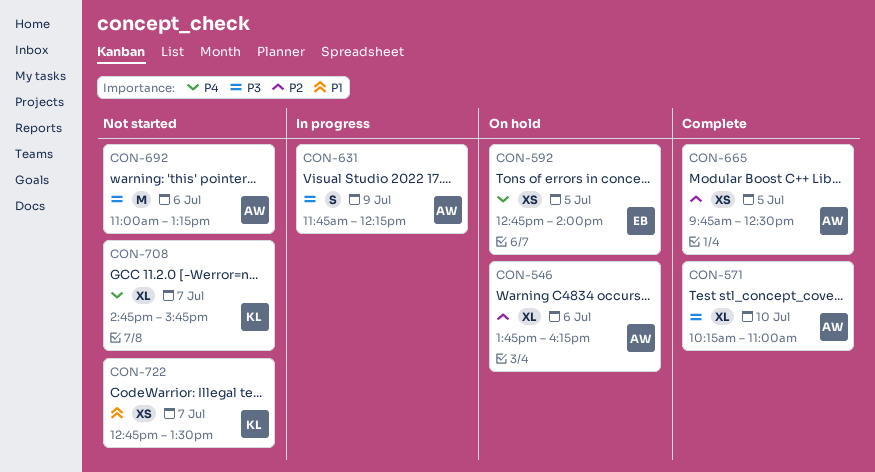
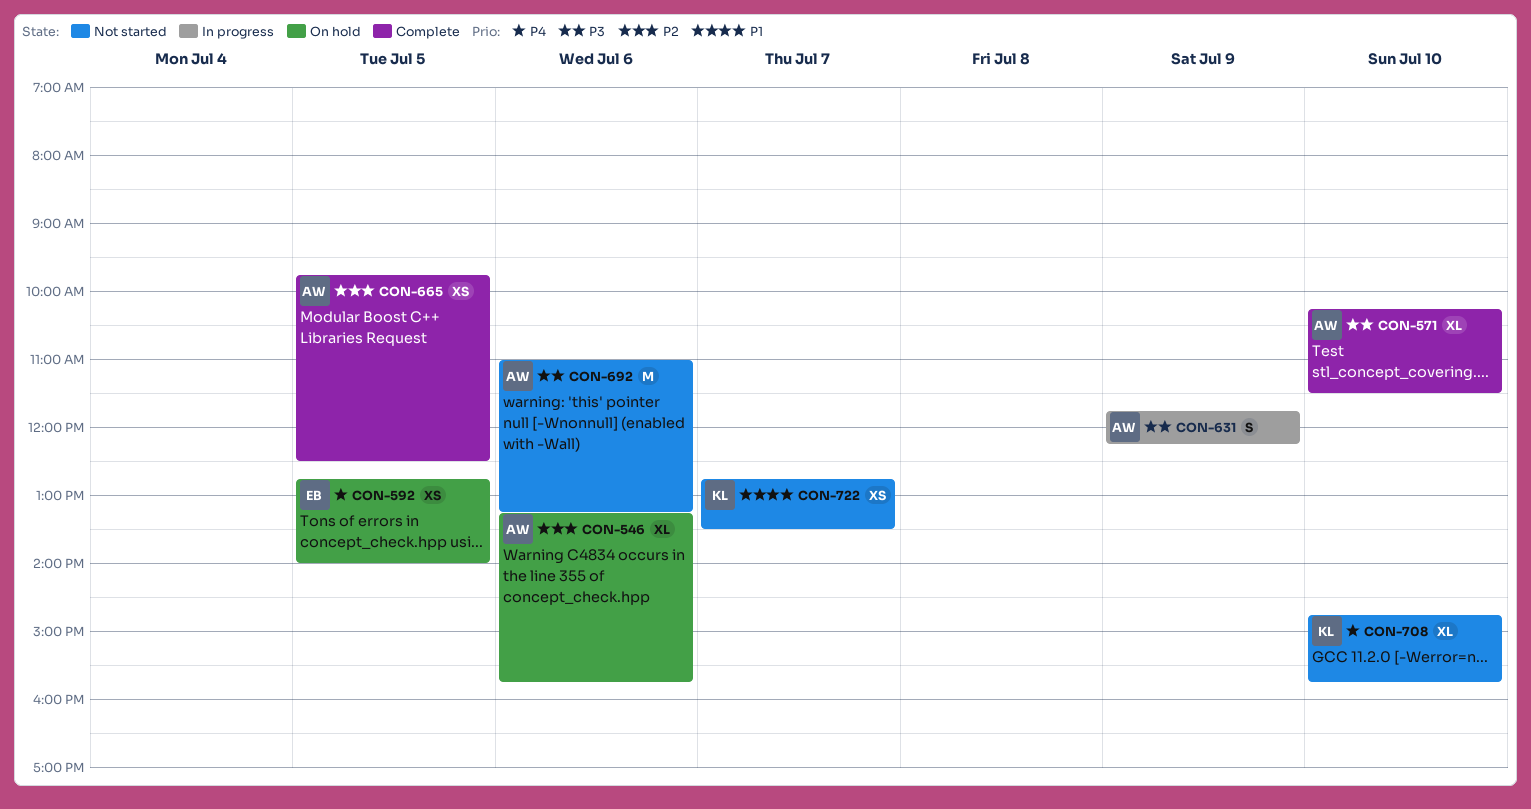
CON-546, begins: 13:45 -> 13:15
CON-546, ends: 16:15 -> 15:45
CON-571, ends: 11:00 -> 11:30
CON-708, day: Jul 7 -> Jul 10

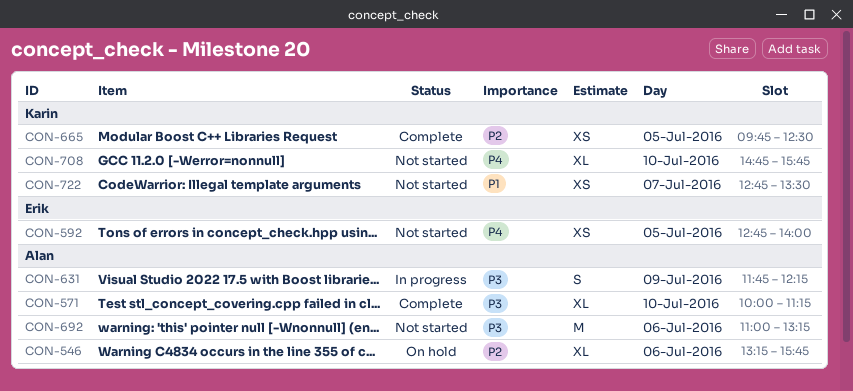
CON-571, begins: 10:15 -> 10:00
CON-571, ends: 11:30 -> 11:15
CON-592, status: On hold -> Not started
CON-665, owner: Alan -> Karin

